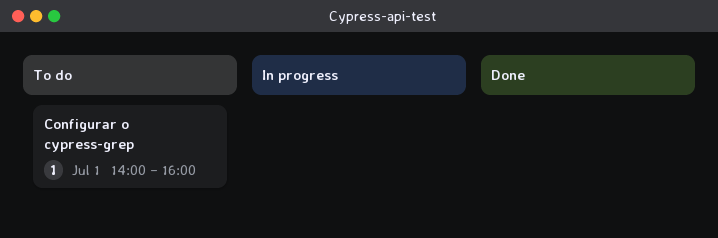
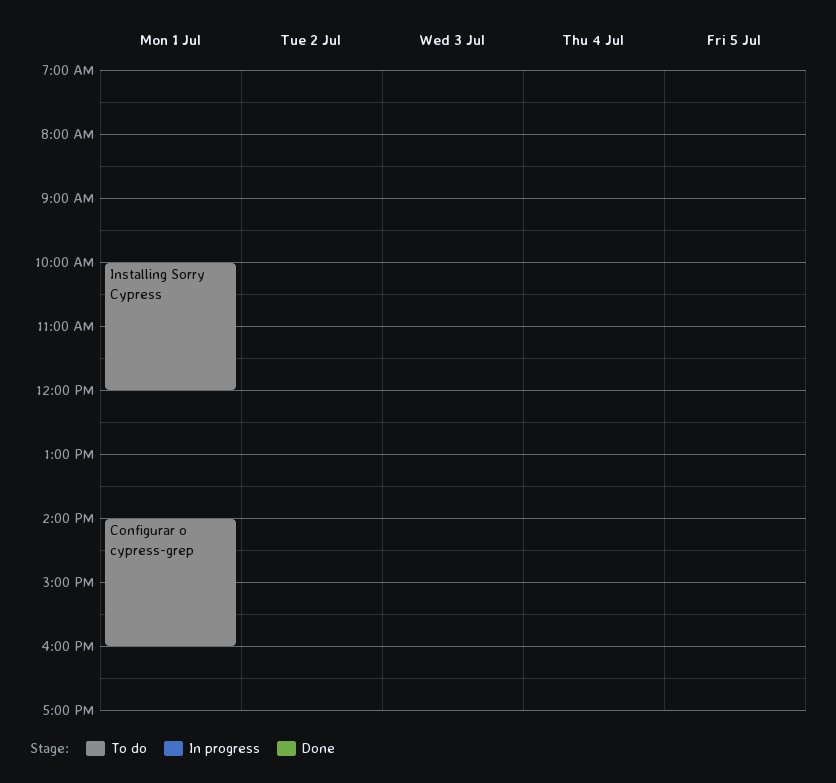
Installing Sorry Cypress: none -> present

